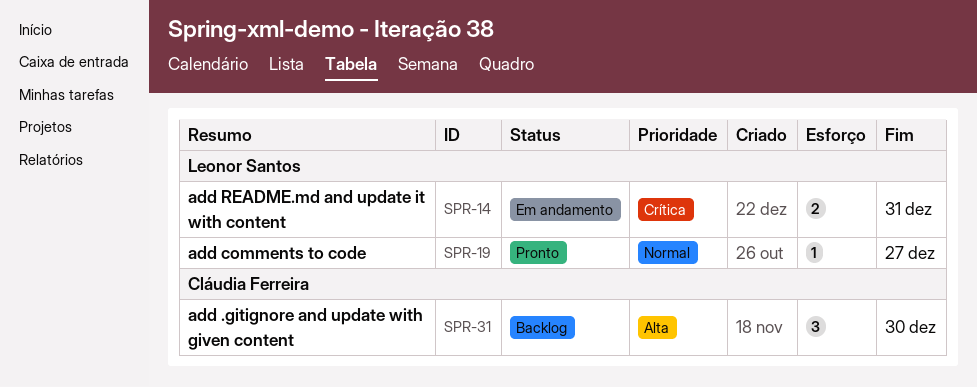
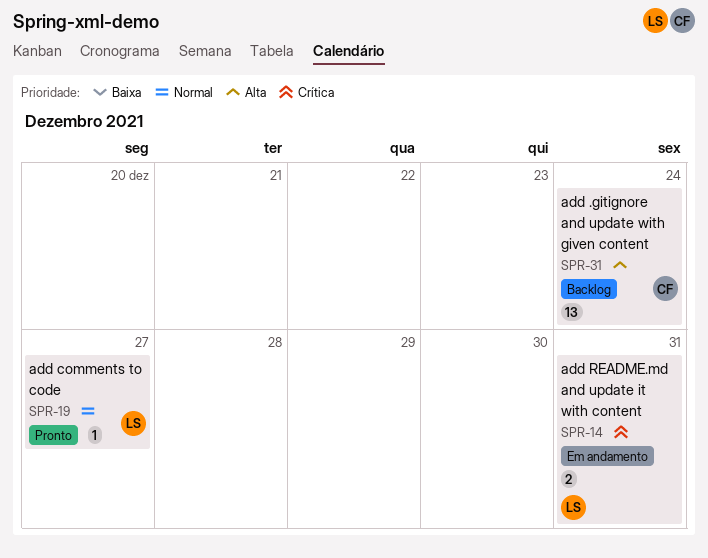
SPR-31, estimate: 3 -> 13
SPR-31, due: Dec 30 -> Dec 24

